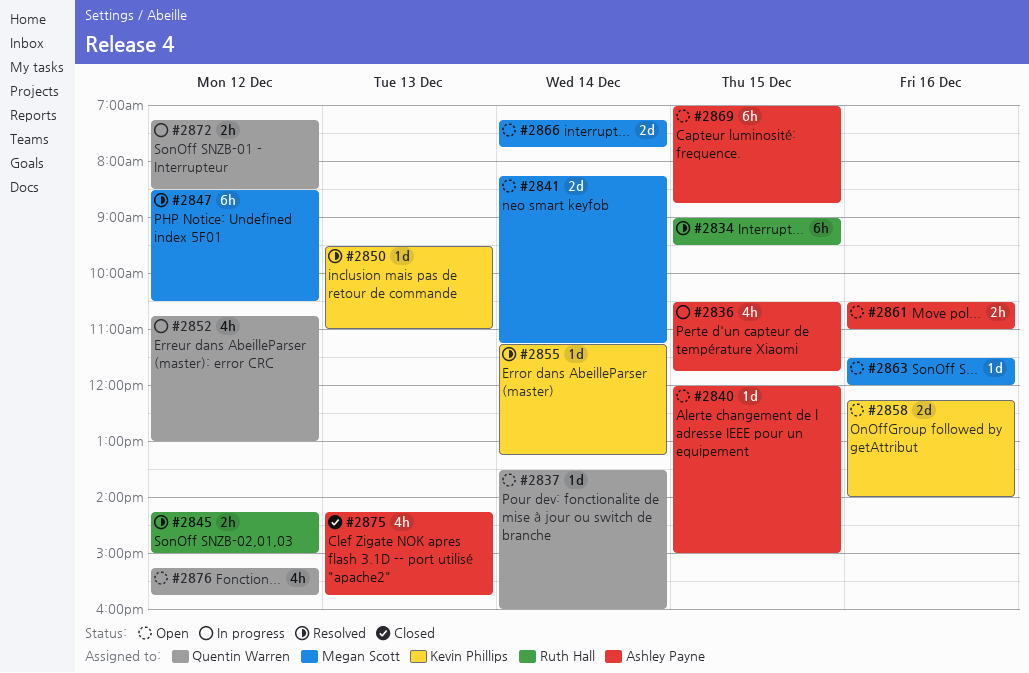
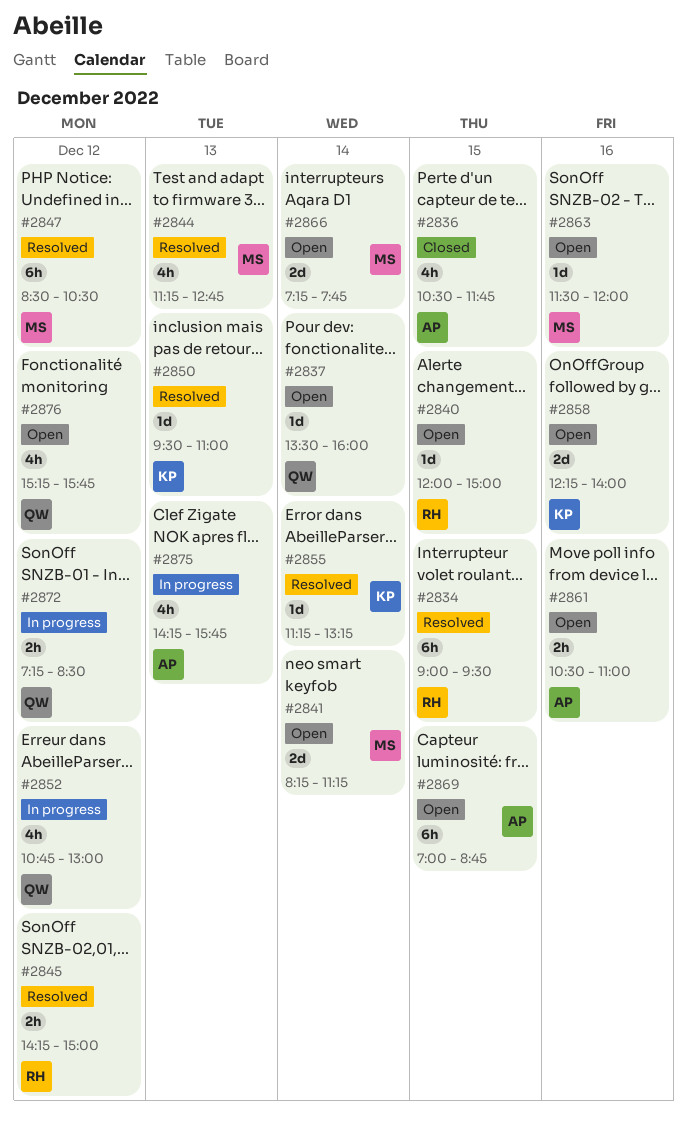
#2836, status: In progress -> Closed
#2840, owner: Ashley Payne -> Ruth Hall
#2844: none -> present
#2875, status: Closed -> In progress

